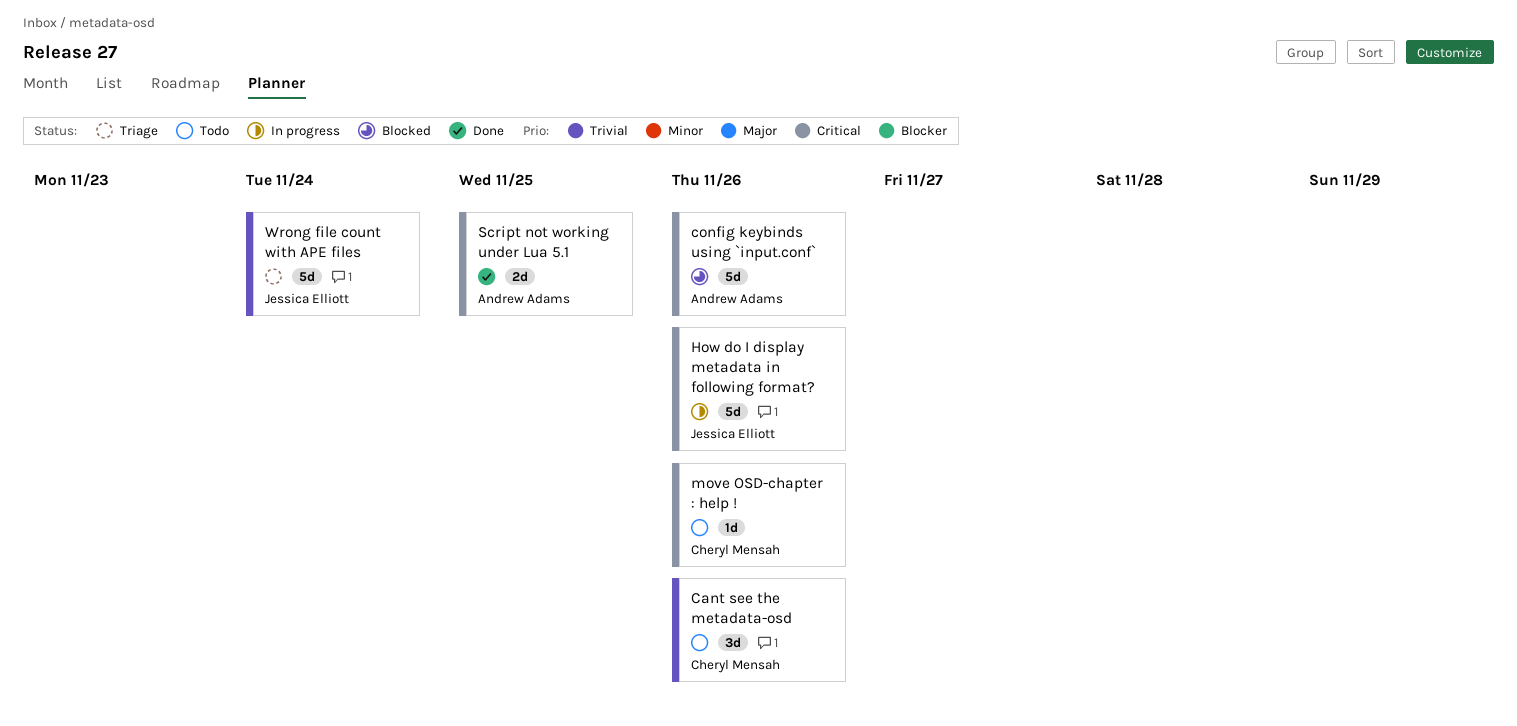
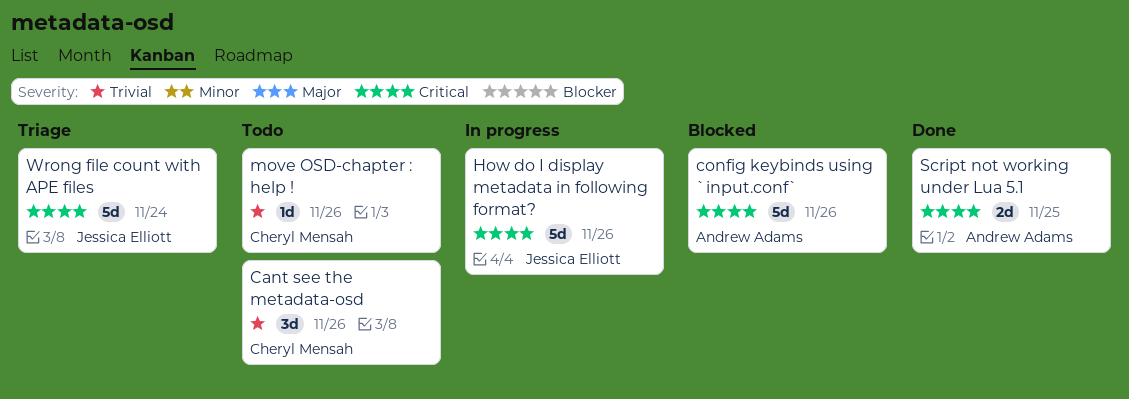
move OSD-chapter : help !, priority: Critical -> Trivial
Wrong file count with APE files, priority: Trivial -> Critical

